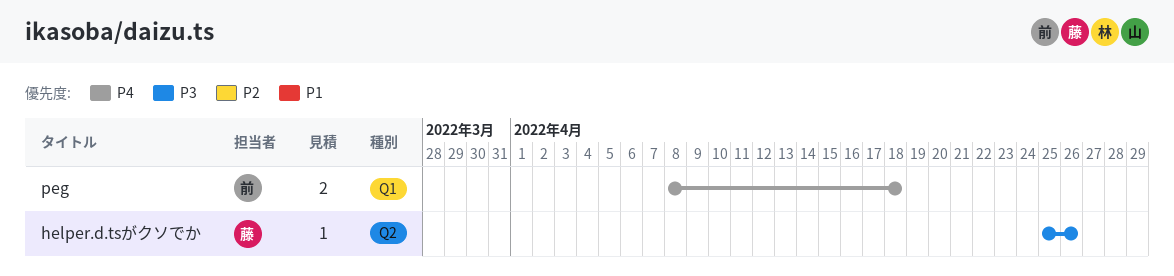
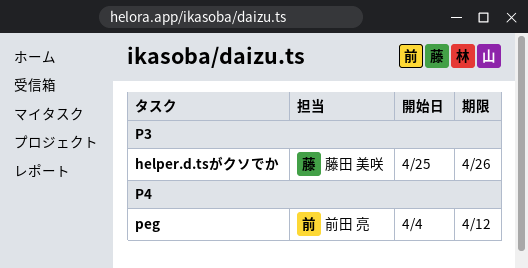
peg, start: Apr 8 -> Apr 4
peg, due: Apr 18 -> Apr 12

